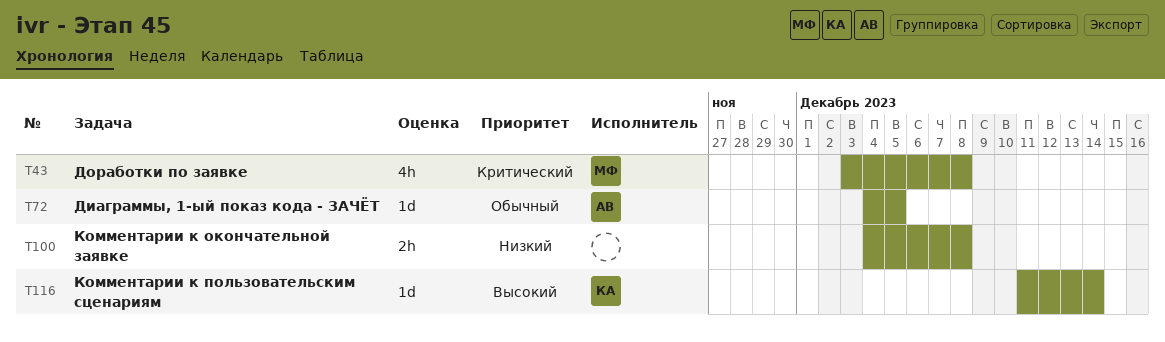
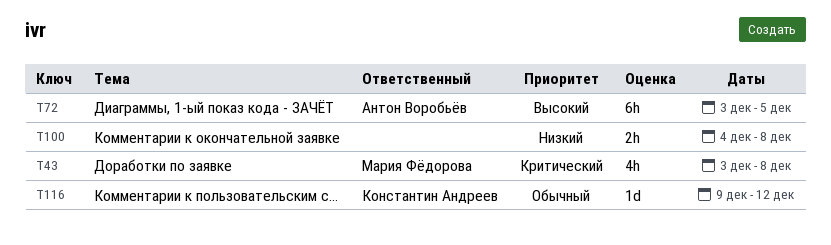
T72, priority: Обычный -> Высокий
T72, estimate: 1d -> 6h
T72, start: Dec 4 -> Dec 3
T116, priority: Высокий -> Обычный
T116, start: Dec 11 -> Dec 9
T116, due: Dec 14 -> Dec 12

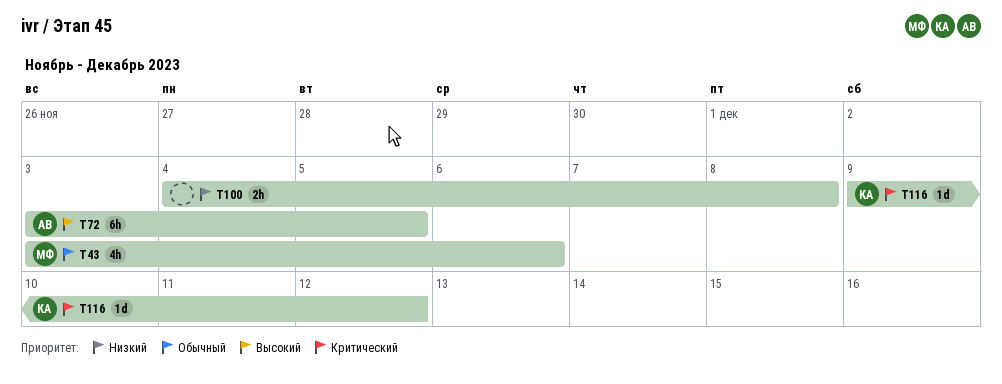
T43, priority: Критический -> Обычный
T43, due: Dec 8 -> Dec 6
T116, priority: Обычный -> Критический

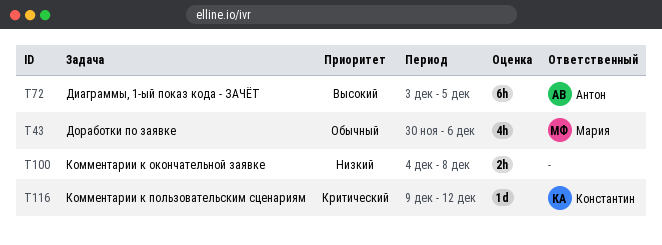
T43, start: Dec 3 -> Nov 30

